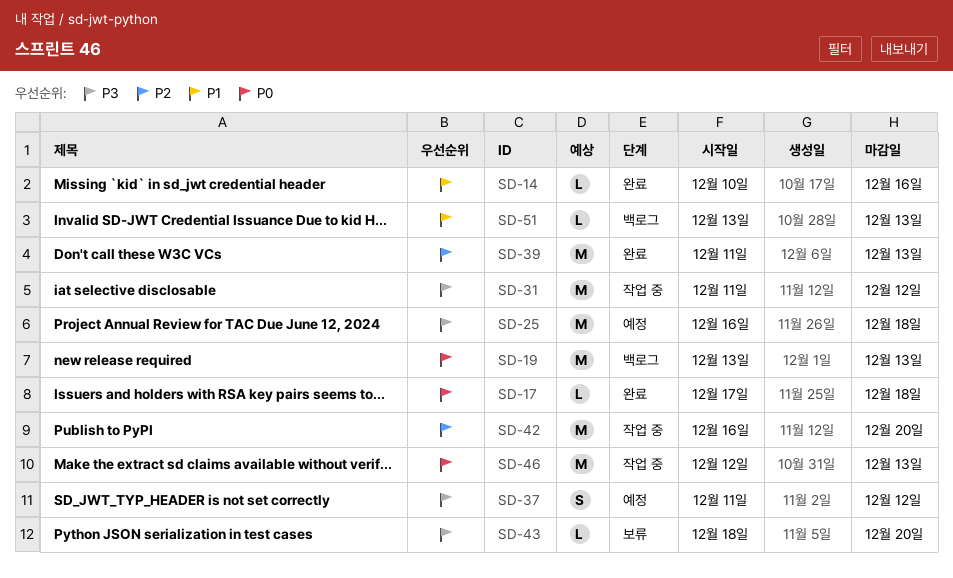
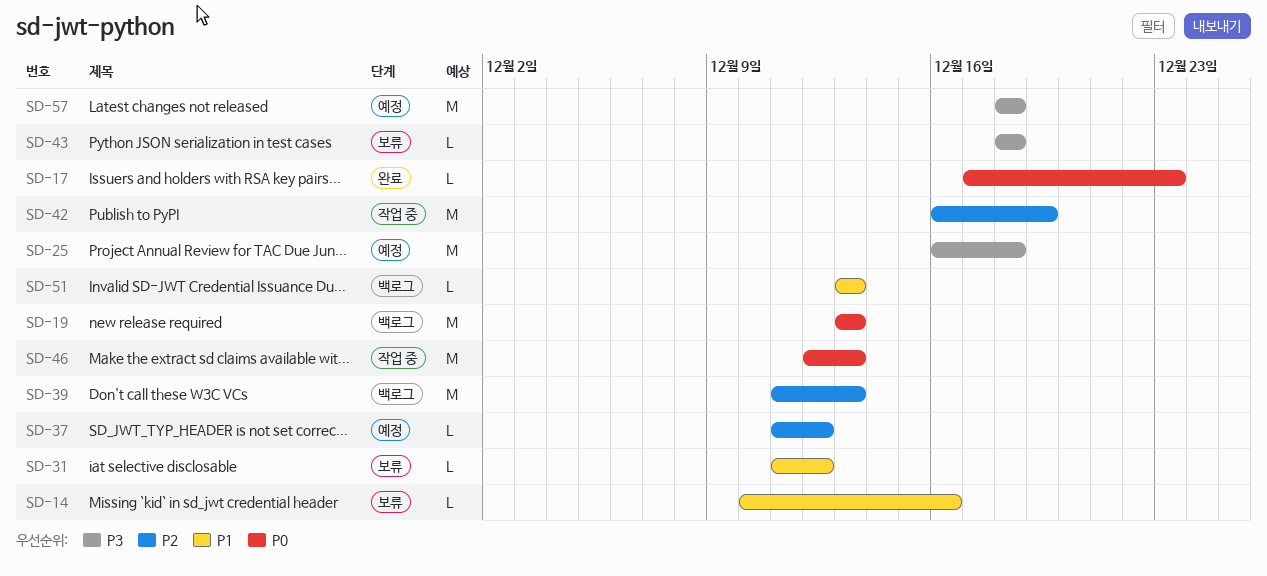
SD-14, status: 완료 -> 보류
SD-17, due: Dec 18 -> Dec 23
SD-31, status: 작업 중 -> 보류
SD-31, priority: P3 -> P1
SD-31, estimate: M -> L
SD-37, priority: P3 -> P2
SD-37, estimate: S -> L
SD-39, status: 완료 -> 백로그
SD-42, due: Dec 20 -> Dec 19
SD-43, due: Dec 20 -> Dec 18
SD-57: none -> present

